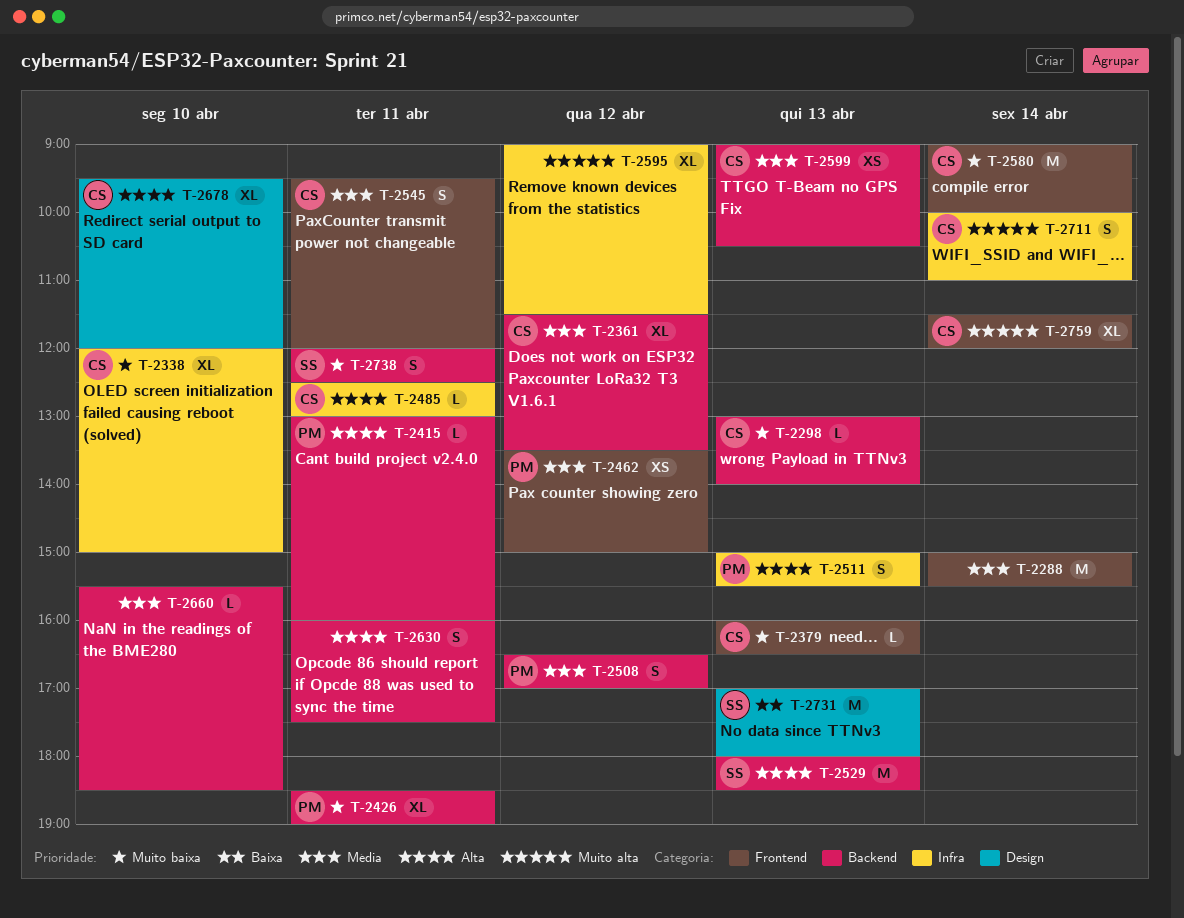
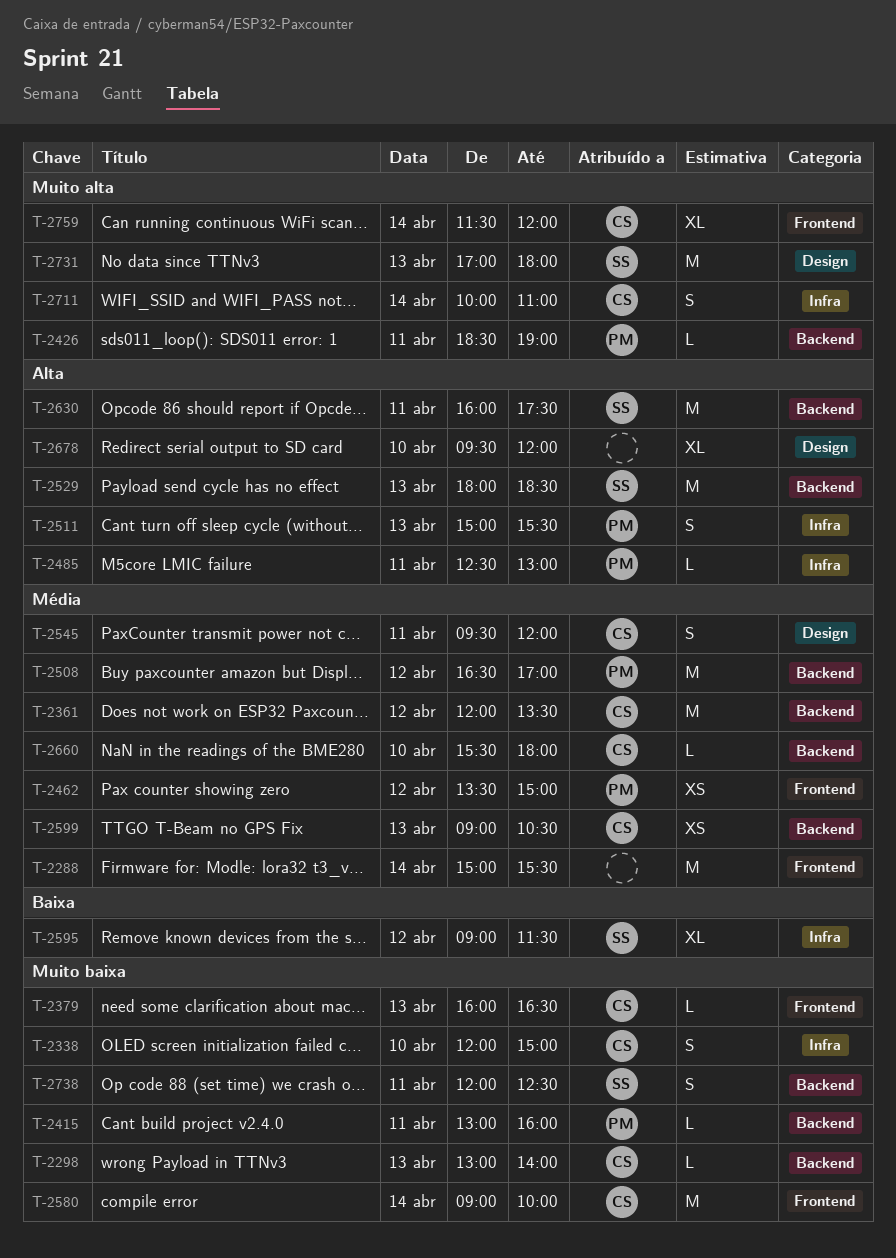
T-2338, estimate: XL -> S
T-2361, estimate: XL -> M
T-2361, begins: 11:30 -> 12:00
T-2415, priority: Alta -> Muito baixa
T-2426, priority: Muito baixa -> Muito alta
T-2426, estimate: XL -> L
T-2485, owner: CS -> PM
T-2508, estimate: S -> M
T-2545, label: Frontend -> Design
T-2595, owner: none -> SS
T-2595, priority: Muito alta -> Baixa
T-2630, owner: none -> SS
T-2630, estimate: S -> M
T-2660, owner: none -> CS
T-2660, ends: 18:30 -> 18:00
T-2678, owner: CS -> none
T-2731, priority: Baixa -> Muito alta

